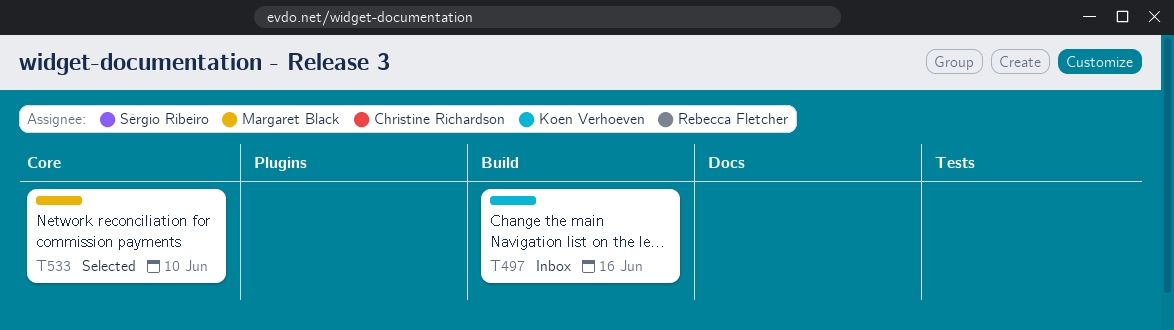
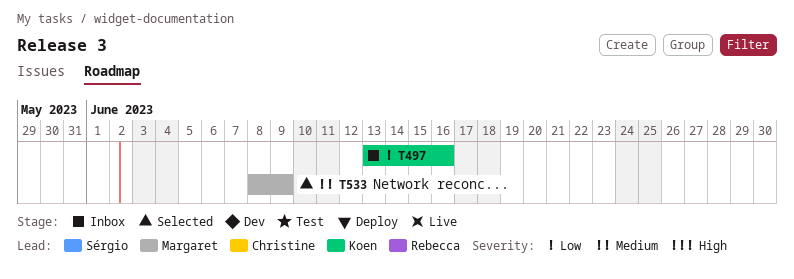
T533, due: Jun 10 -> Jun 9

